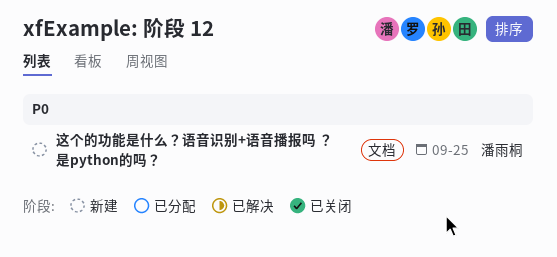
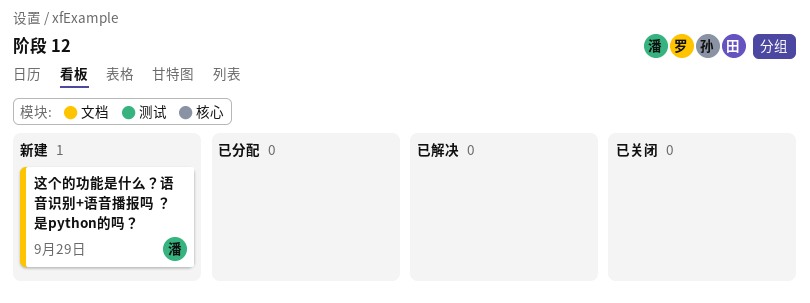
这个的功能是什么？语音识别+语音播报吗 ？是python的吗？, due: Sep 25 -> Sep 29

